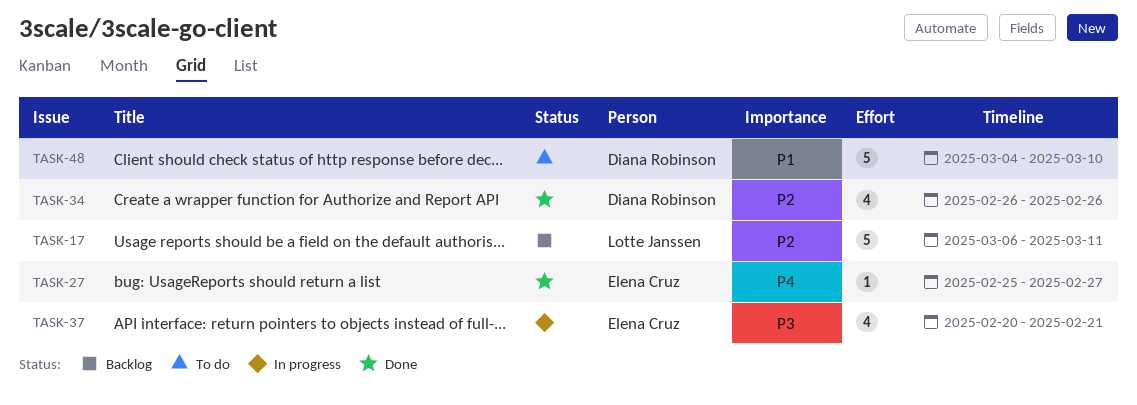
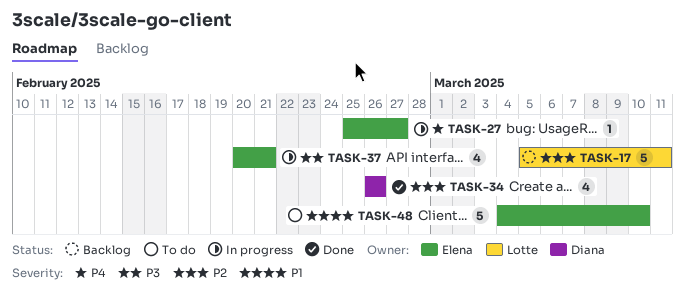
TASK-17, start: Mar 6 -> Mar 5
TASK-27, status: Done -> In progress
TASK-48, owner: Diana Robinson -> Elena Cruz

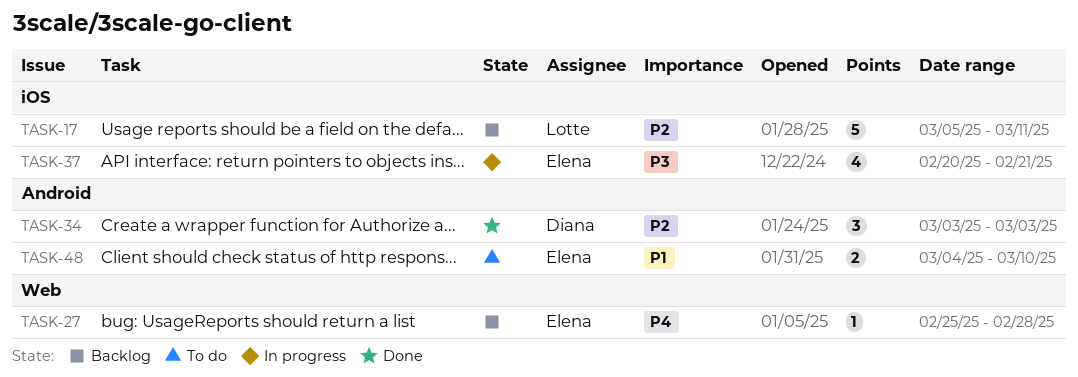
TASK-27, status: In progress -> Backlog
TASK-27, due: Feb 27 -> Feb 28
TASK-34, estimate: 4 -> 3
TASK-34, start: Feb 26 -> Mar 3
TASK-34, due: Feb 26 -> Mar 3
TASK-48, estimate: 5 -> 2

